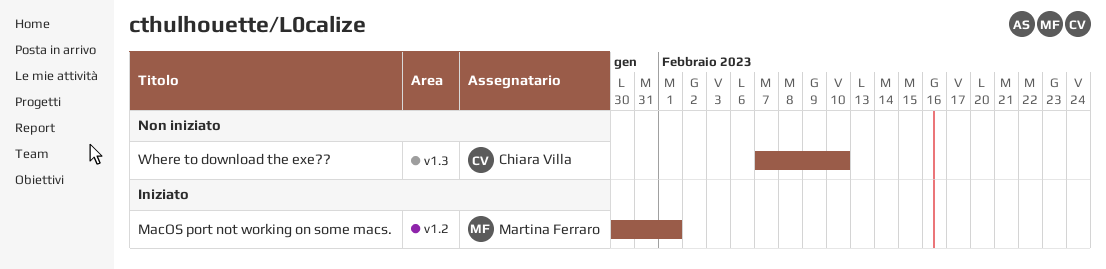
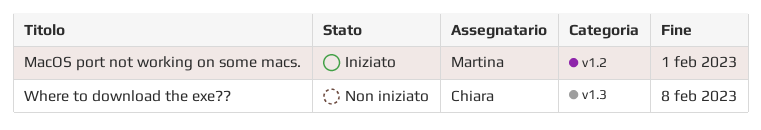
Where to download the exe??, due: Feb 10 -> Feb 8

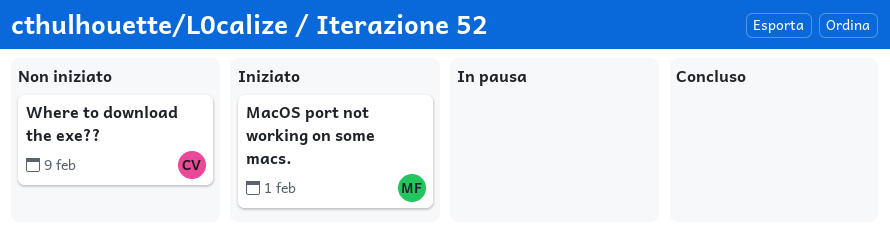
Where to download the exe??, due: Feb 8 -> Feb 9

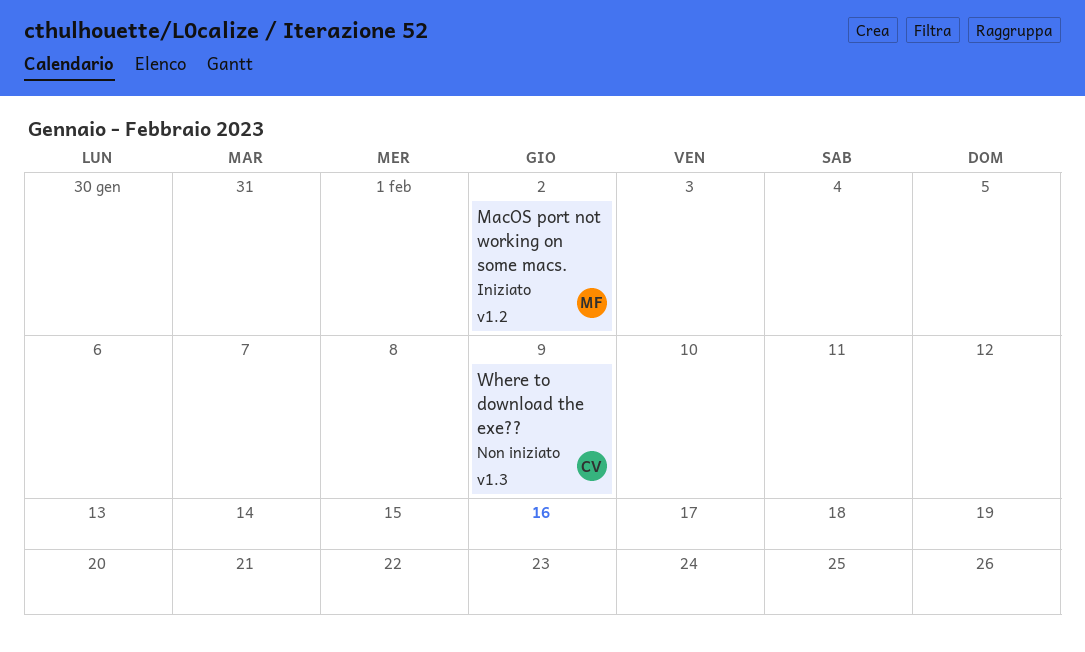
MacOS port not working on some macs., due: Feb 1 -> Feb 2

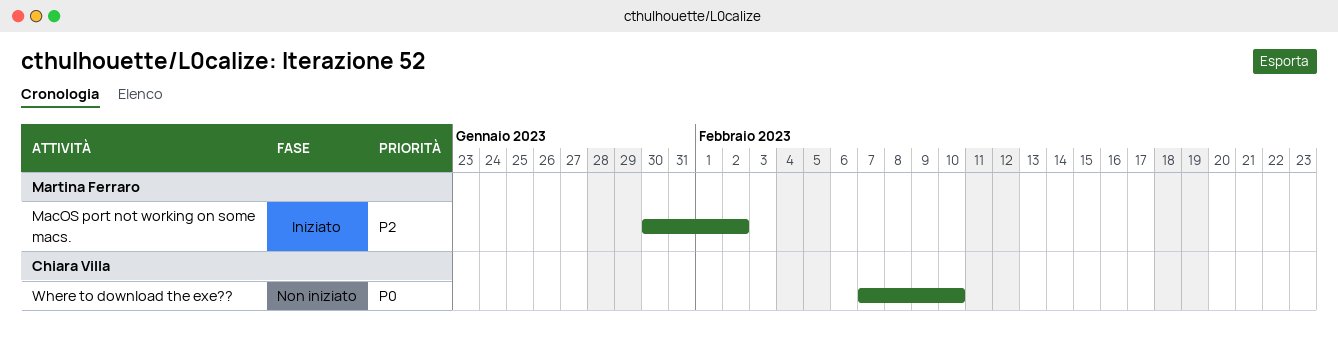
Where to download the exe??, due: Feb 9 -> Feb 10

